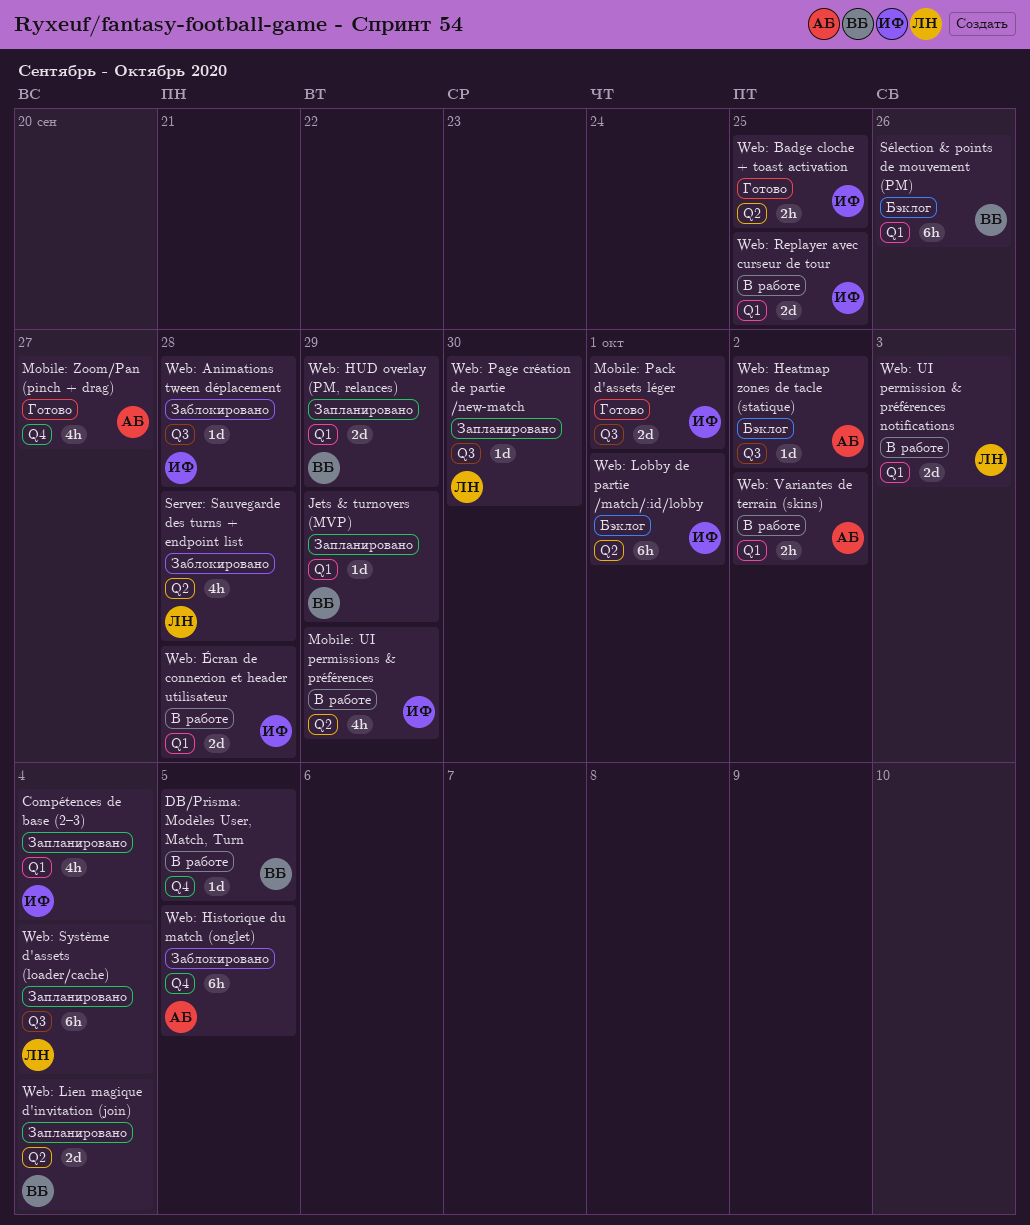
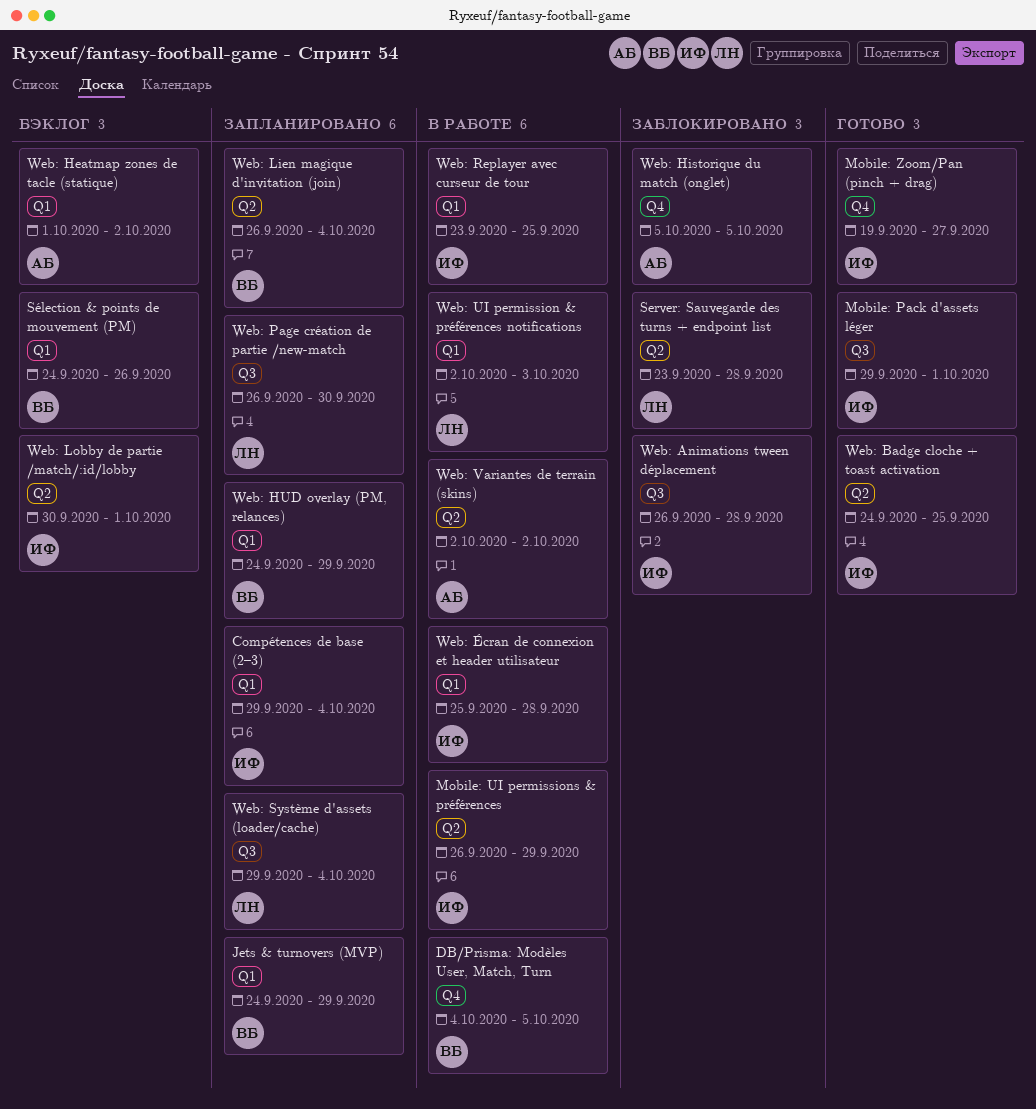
Mobile: Zoom/Pan (pinch + drag), owner: АБ -> ИФ
Web: Heatmap zones de tacle (statique), label: Q3 -> Q1
Web: Variantes de terrain (skins), label: Q1 -> Q2

